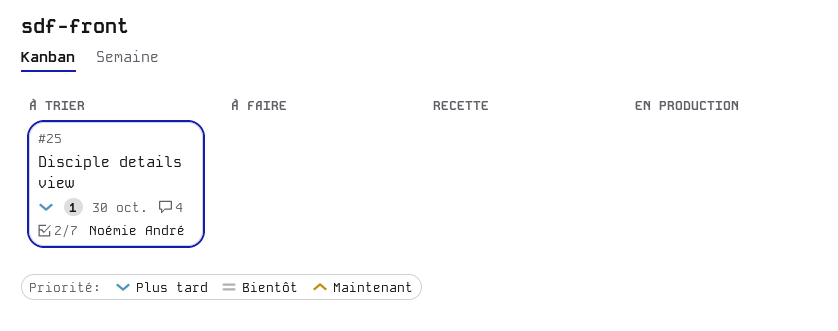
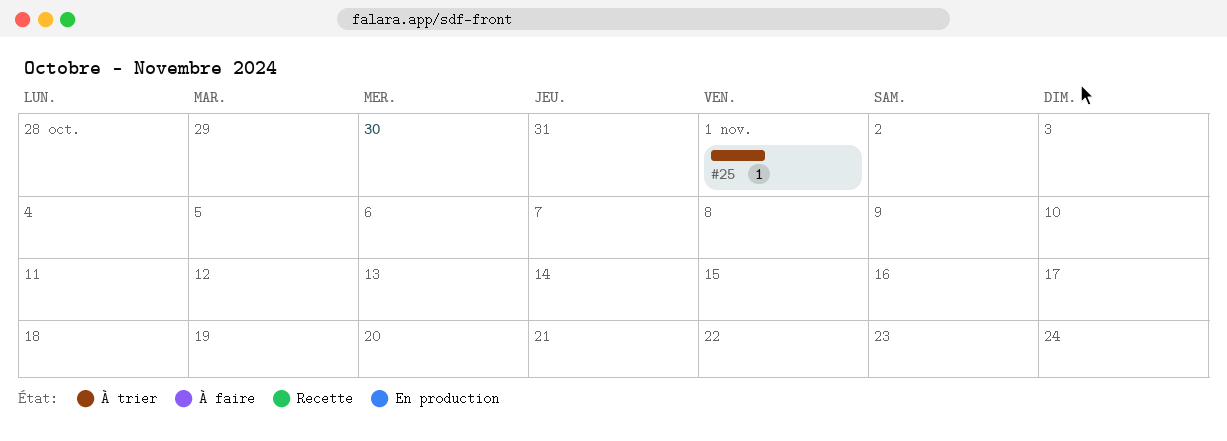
#25, due: Oct 30 -> Nov 1

